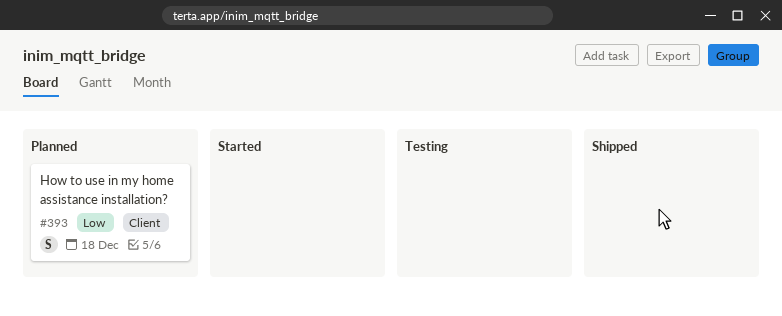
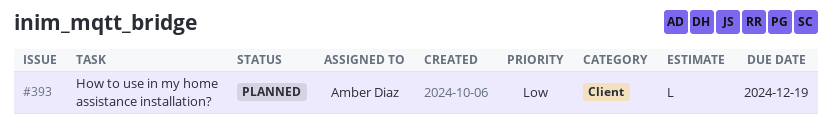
#393, estimate: S -> L
#393, due: Dec 18 -> Dec 19

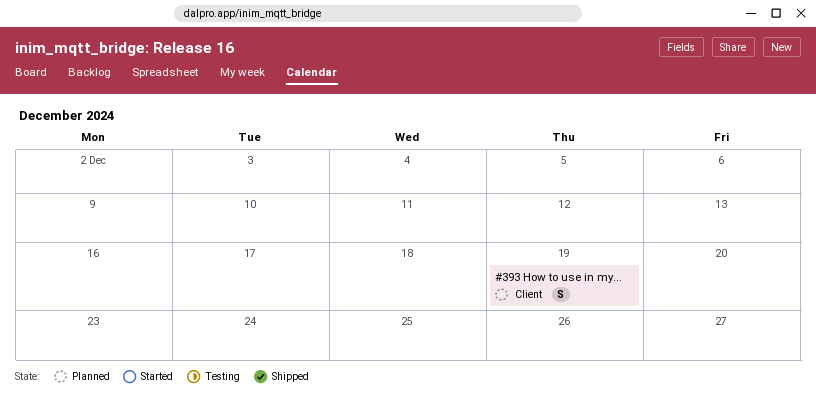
#393, estimate: L -> S

